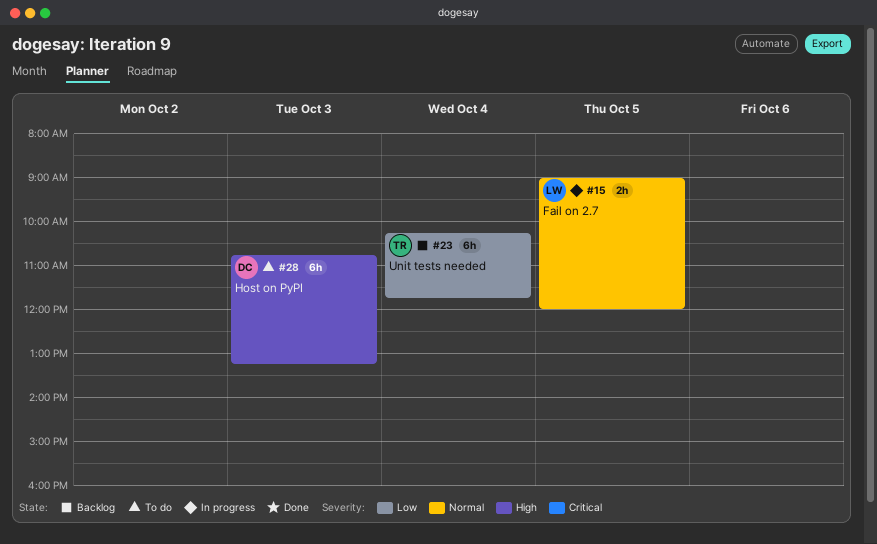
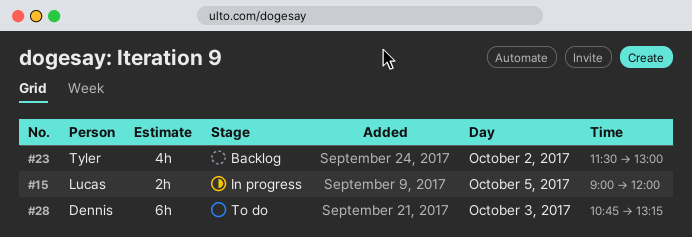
#23, estimate: 6h -> 4h
#23, day: Oct 4 -> Oct 2
#23, begins: 10:15 -> 11:30
#23, ends: 11:45 -> 13:00

